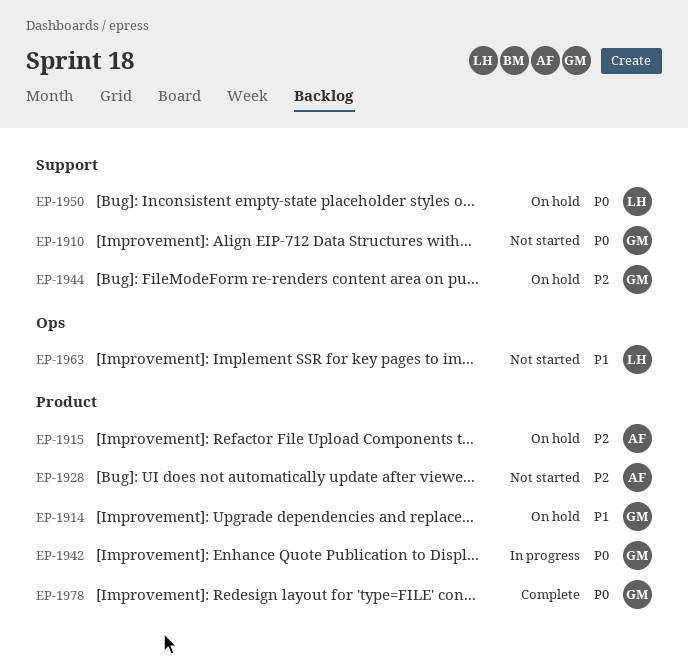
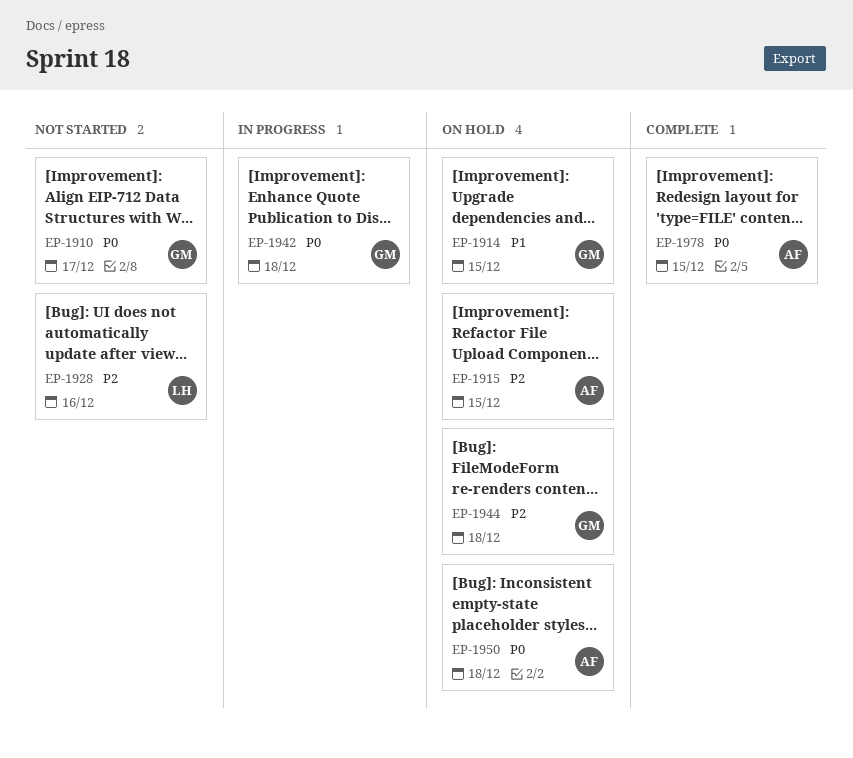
EP-1928, owner: AF -> LH
EP-1950, owner: LH -> AF
EP-1963: present -> none
EP-1978, owner: GM -> AF

